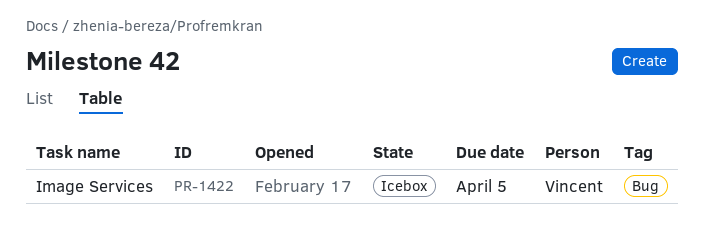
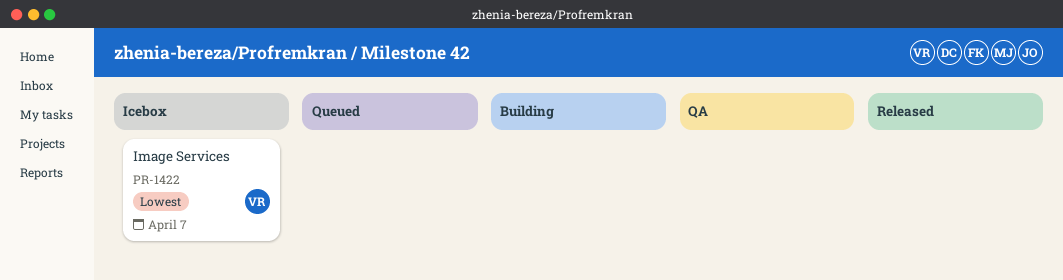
PR-1422, due: Apr 5 -> Apr 7

